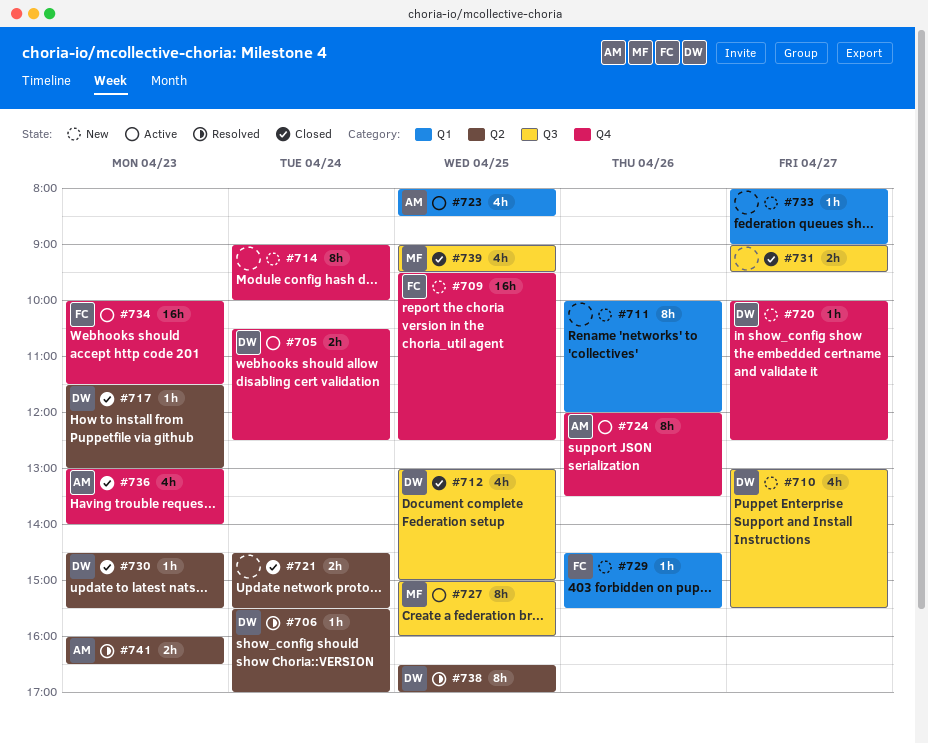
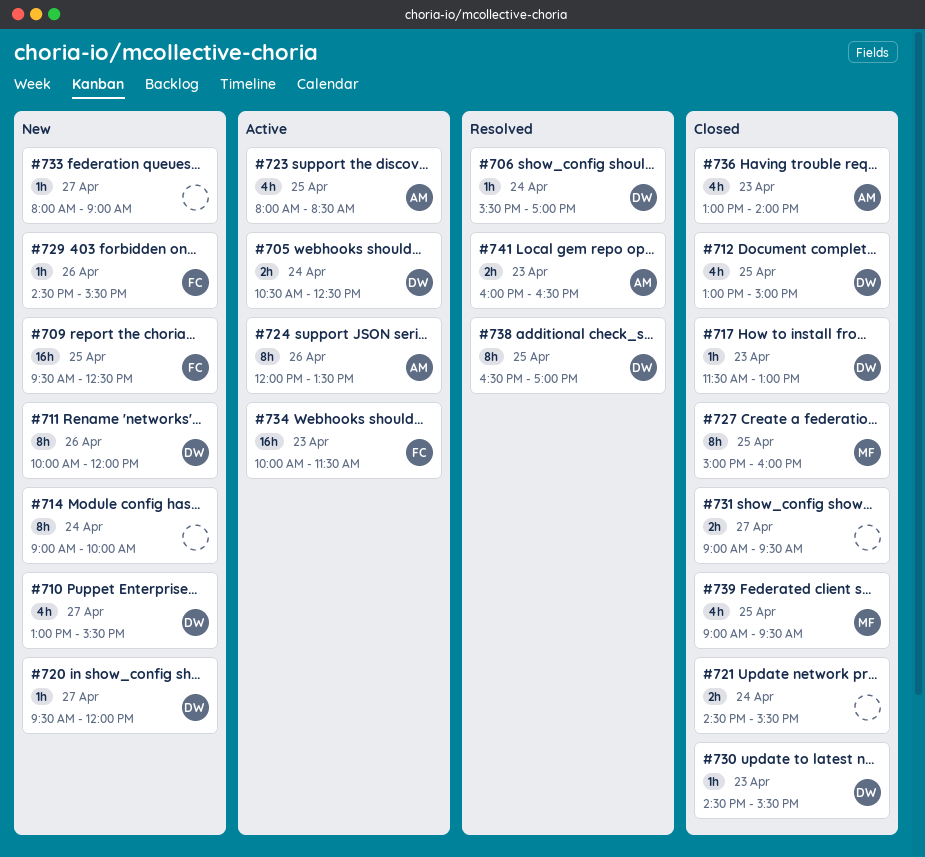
#711, owner: none -> DW
#720, begins: 10:00 -> 09:30
#720, ends: 12:30 -> 12:00
#727, status: Active -> Closed

